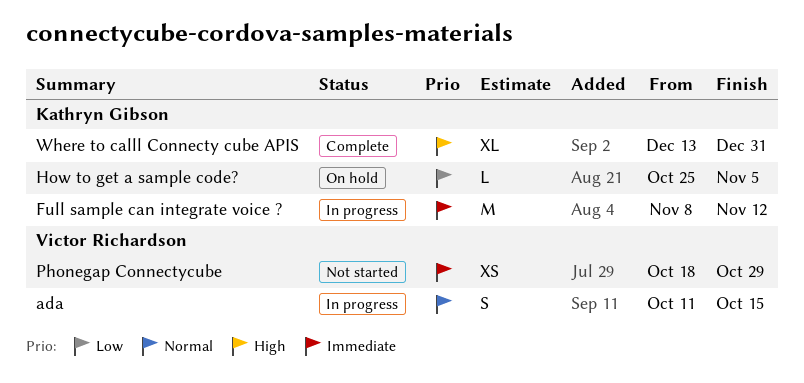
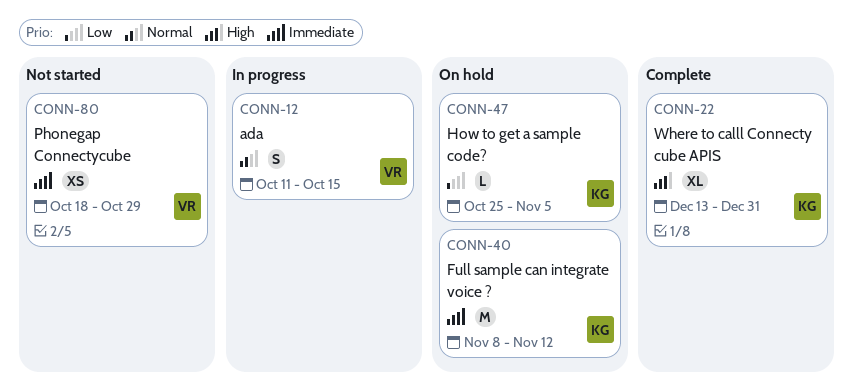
Full sample can integrate voice ?, status: In progress -> On hold

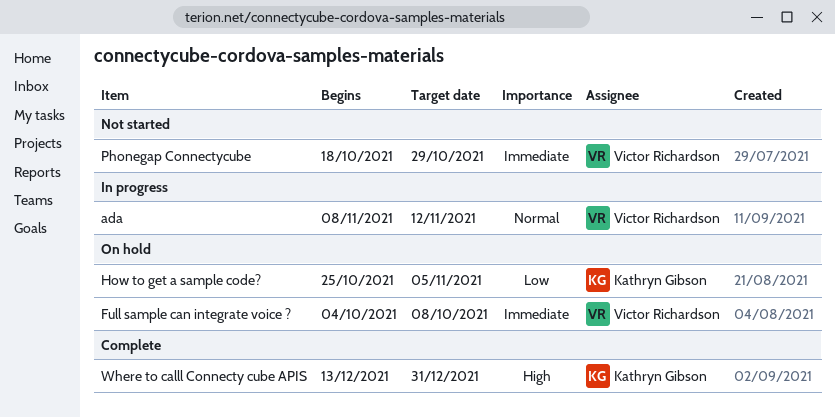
ada, start: Oct 11 -> Nov 8
ada, due: Oct 15 -> Nov 12
Full sample can integrate voice ?, owner: Kathryn Gibson -> Victor Richardson
Full sample can integrate voice ?, start: Nov 8 -> Oct 4
Full sample can integrate voice ?, due: Nov 12 -> Oct 8

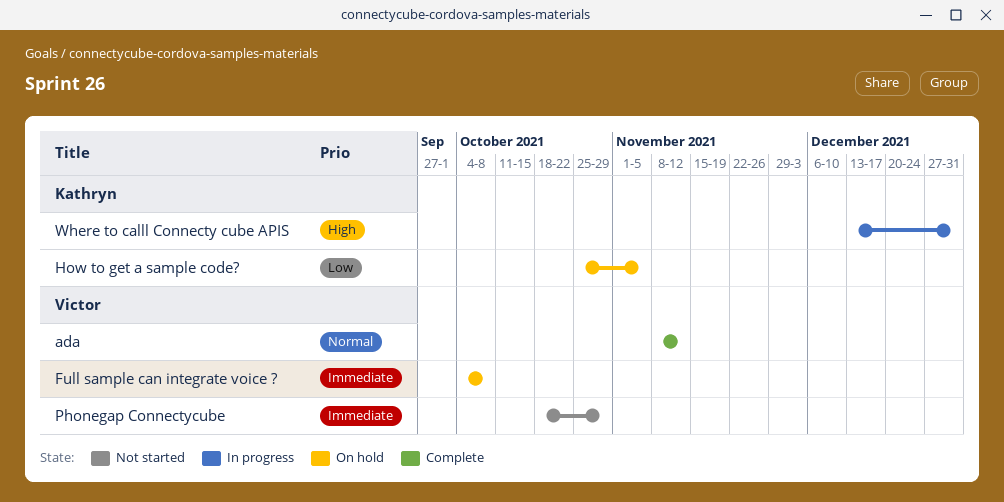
ada, status: In progress -> Complete
Where to calll Connecty cube APIS, status: Complete -> In progress

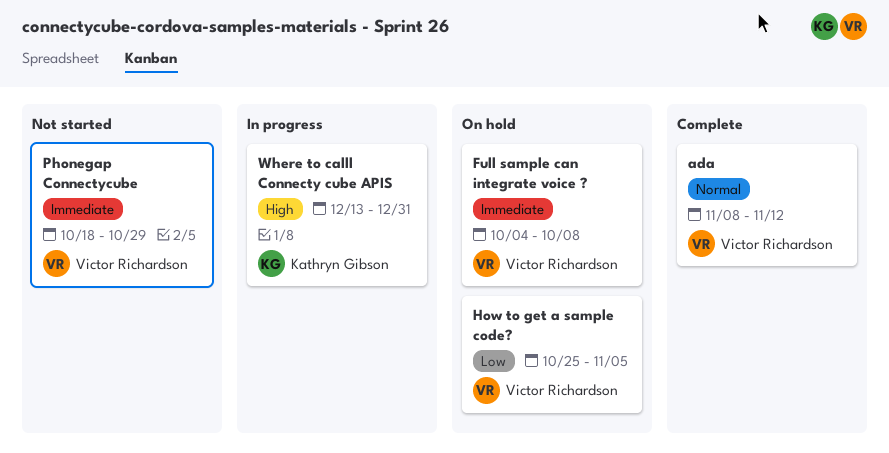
How to get a sample code?, owner: Kathryn Gibson -> Victor Richardson

